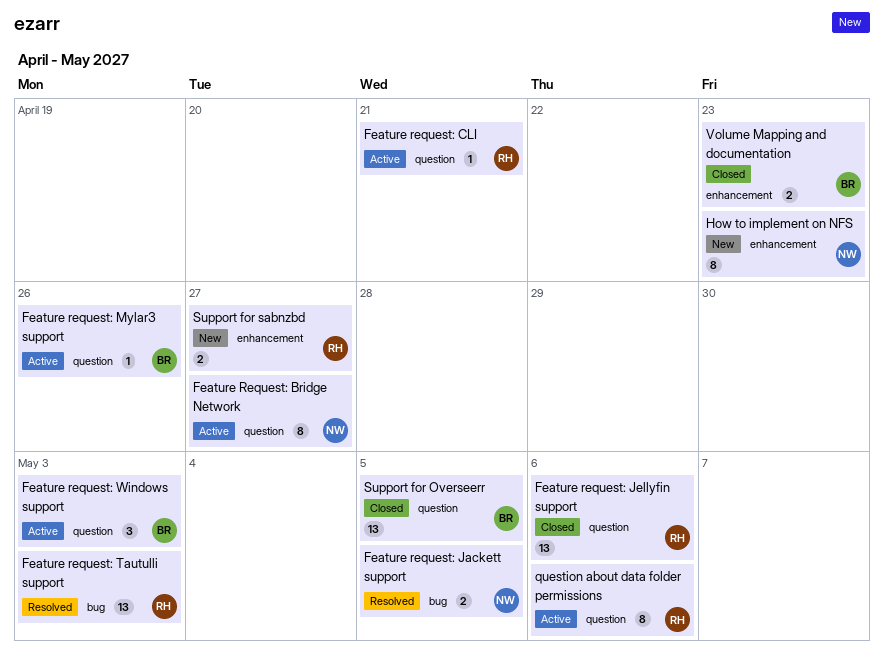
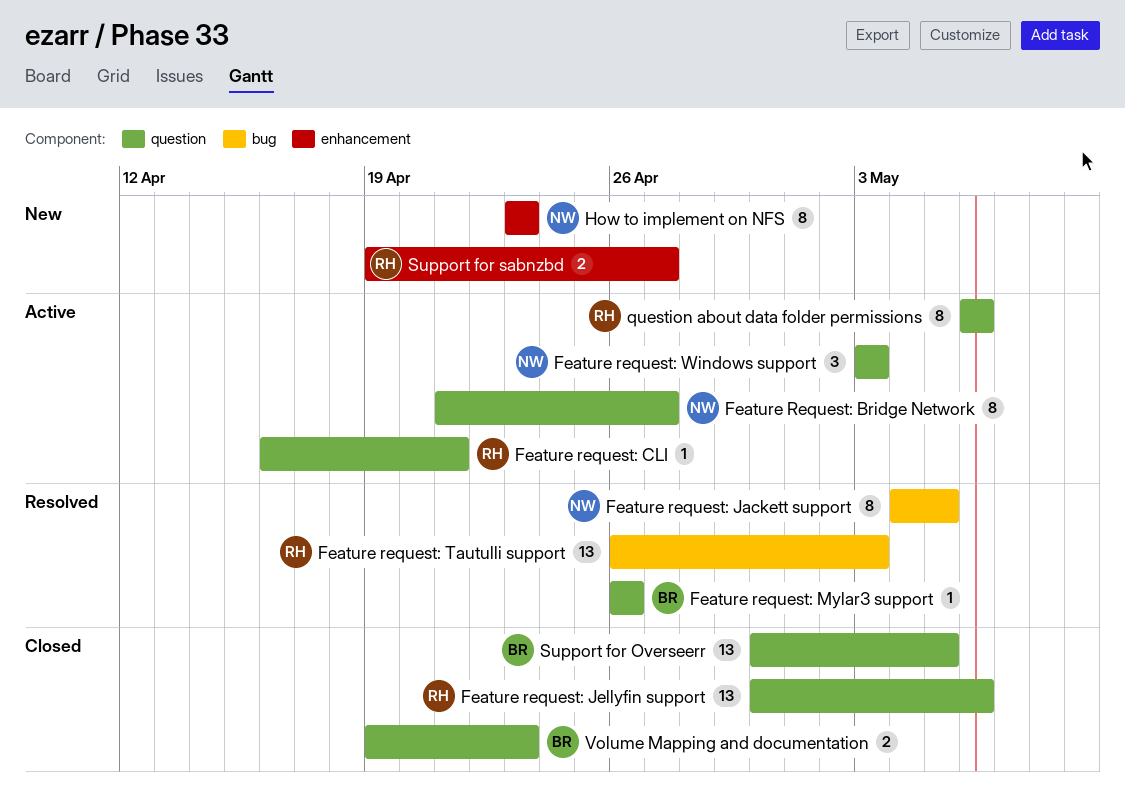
Feature request: Jackett support, estimate: 2 -> 8
Feature request: Mylar3 support, status: Active -> Resolved
Feature request: Windows support, owner: BR -> NW
Volume Mapping and documentation, label: enhancement -> question

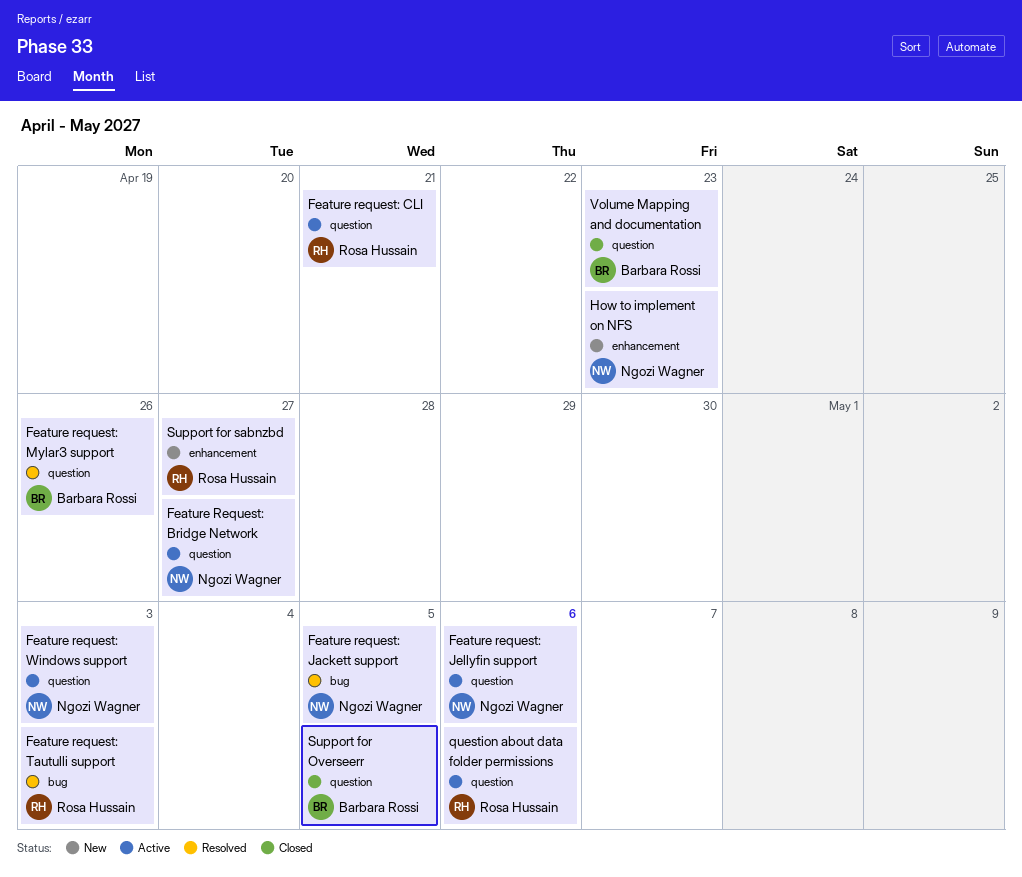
Feature request: Jellyfin support, status: Closed -> Active
Feature request: Jellyfin support, owner: Rosa Hussain -> Ngozi Wagner

